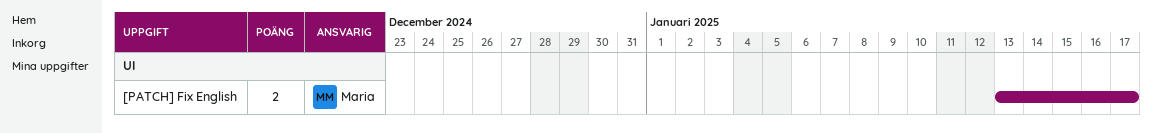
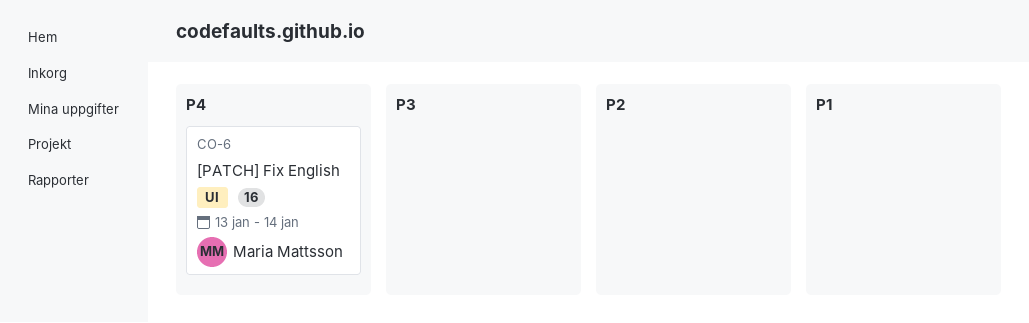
[PATCH] Fix English, estimate: 2 -> 16
[PATCH] Fix English, due: Jan 17 -> Jan 14

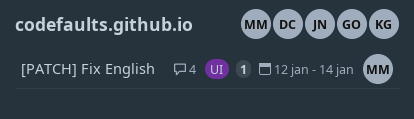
[PATCH] Fix English, estimate: 16 -> 1
[PATCH] Fix English, start: Jan 13 -> Jan 12

